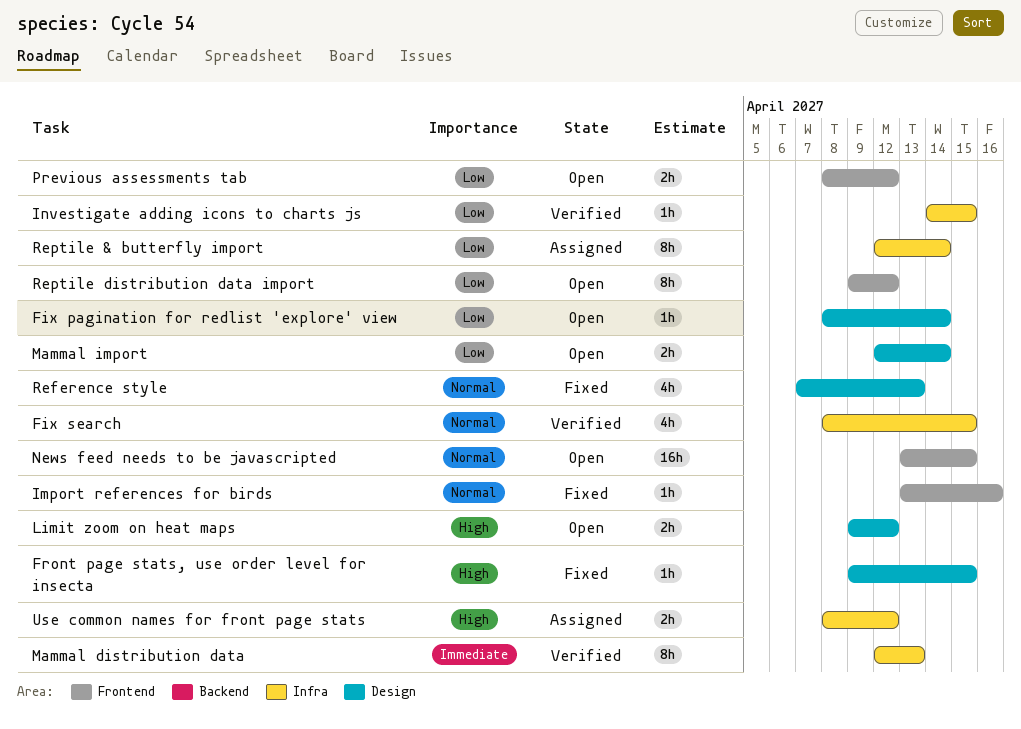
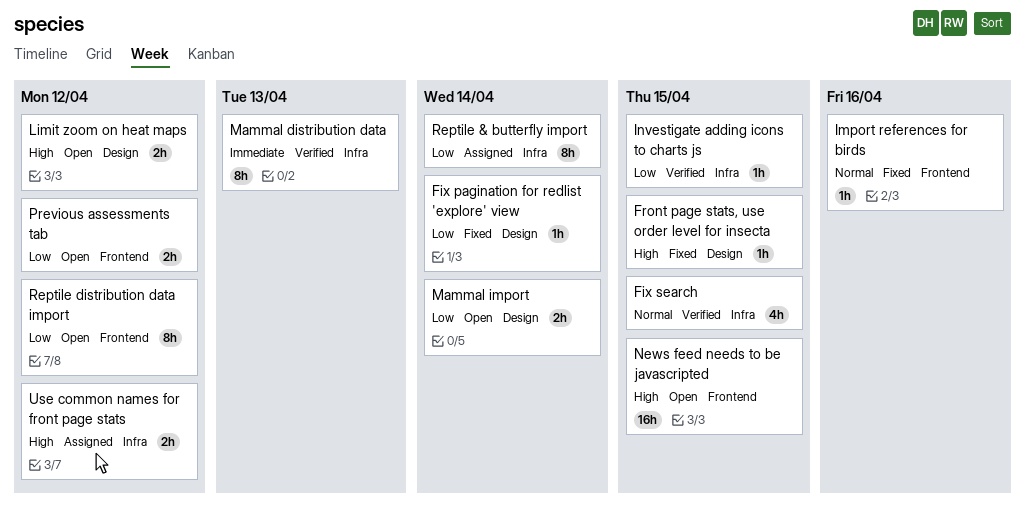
Fix pagination for redlist 'explore' view, status: Open -> Fixed
News feed needs to be javascripted, priority: Normal -> High
Reference style: present -> none

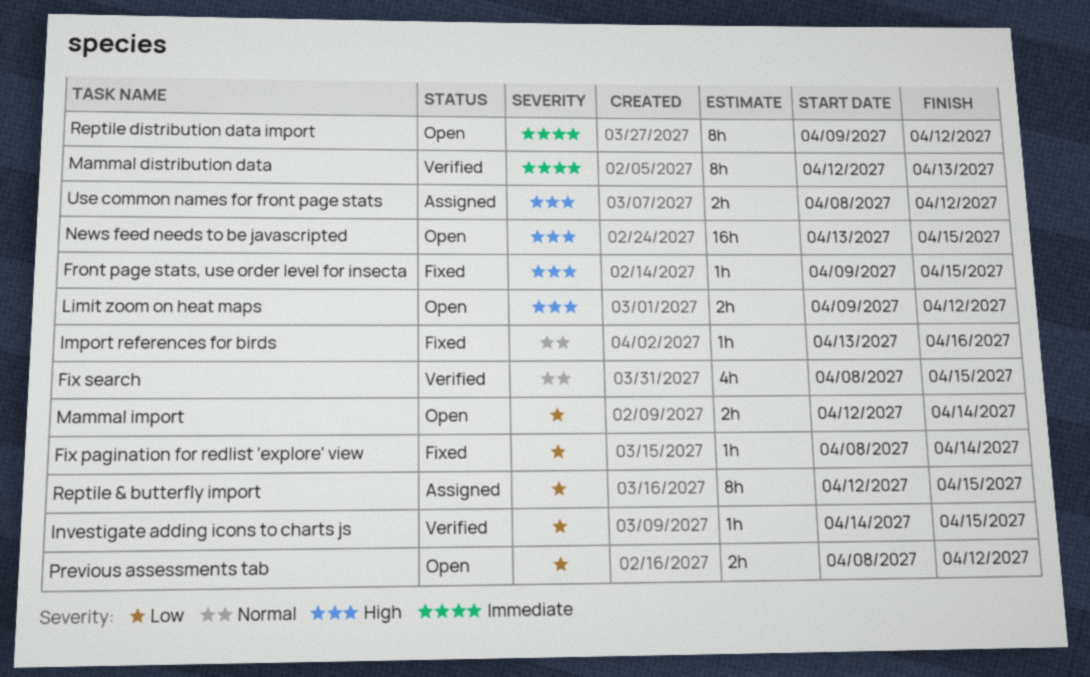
Reptile & butterfly import, due: Apr 14 -> Apr 15
Reptile distribution data import, priority: Low -> Immediate

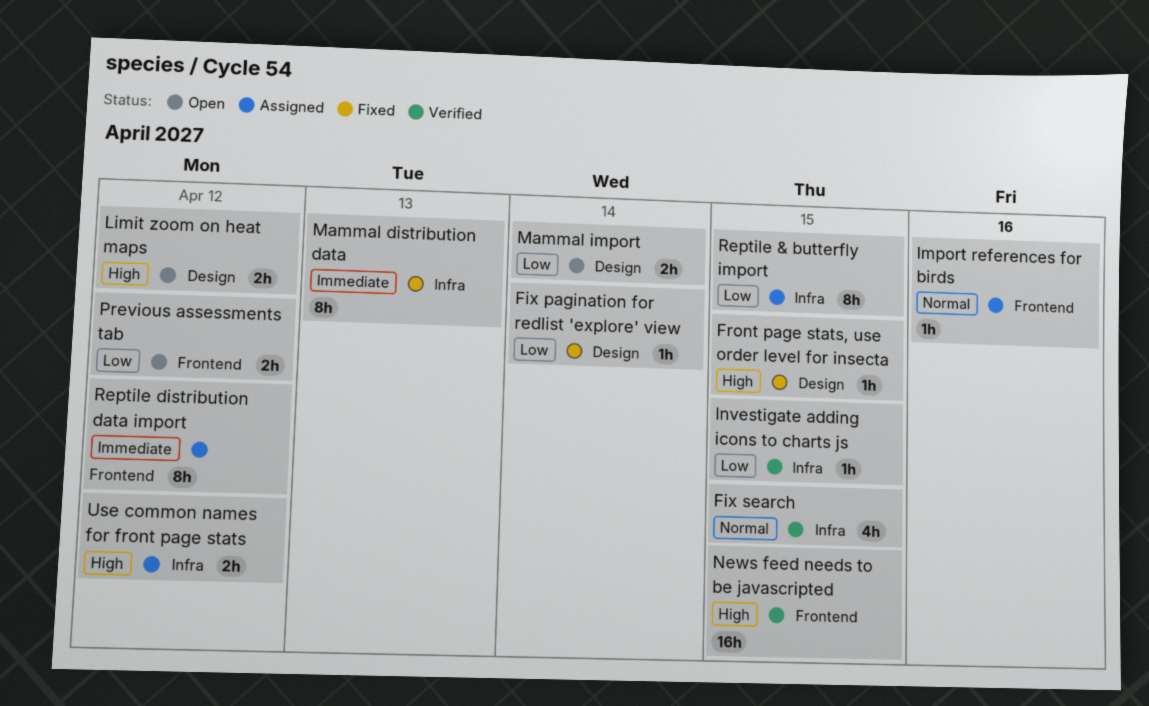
Import references for birds, status: Fixed -> Assigned
Mammal distribution data, status: Verified -> Fixed
News feed needs to be javascripted, status: Open -> Verified
Reptile distribution data import, status: Open -> Assigned

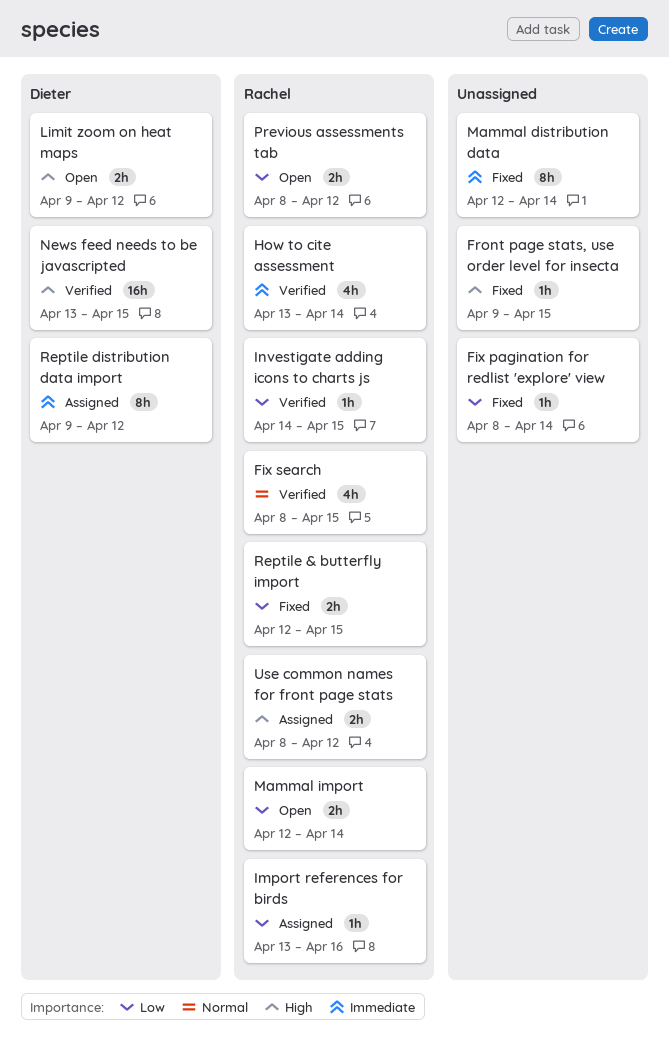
How to cite assessment: none -> present
Import references for birds, priority: Normal -> Low
Mammal distribution data, due: Apr 13 -> Apr 14
Reptile & butterfly import, status: Assigned -> Fixed
Reptile & butterfly import, estimate: 8h -> 2h

